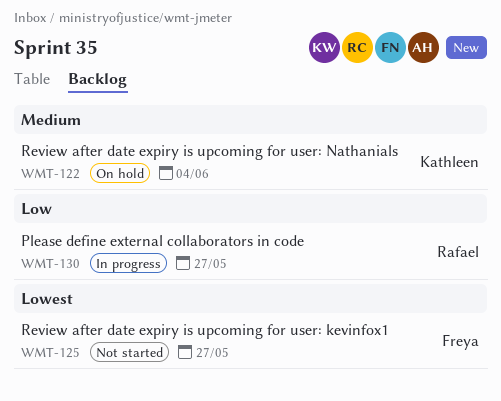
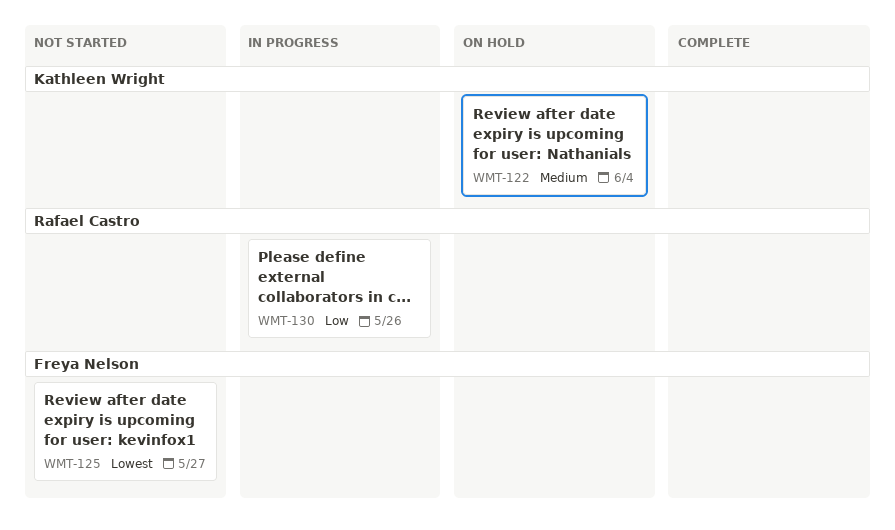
WMT-130, due: May 27 -> May 26

